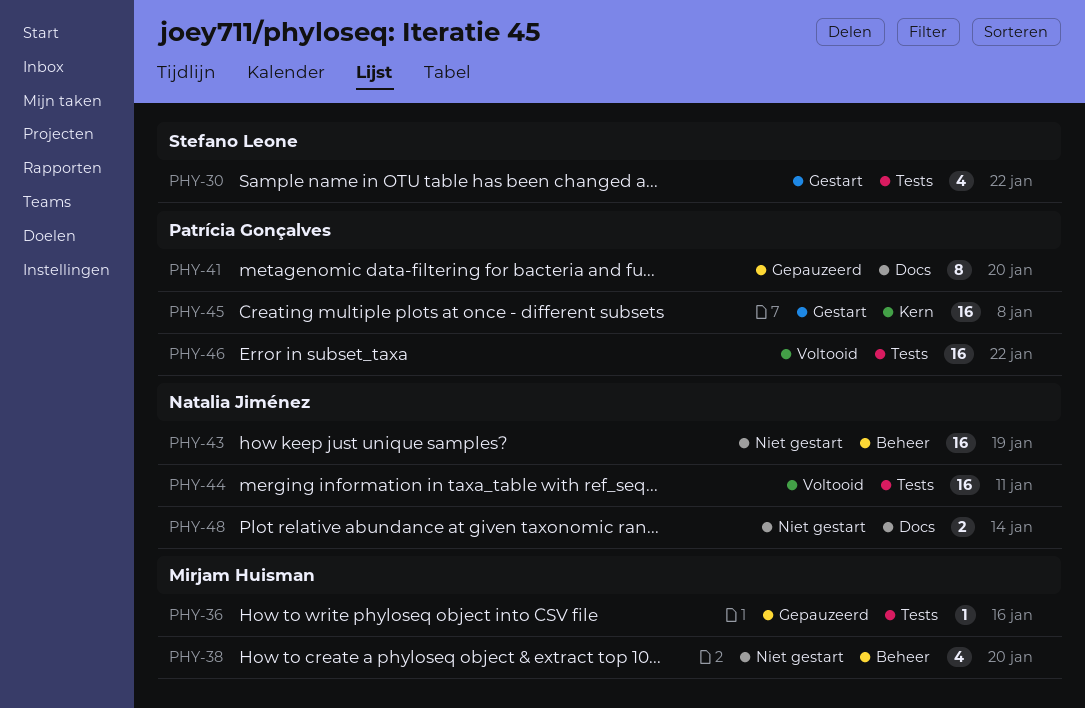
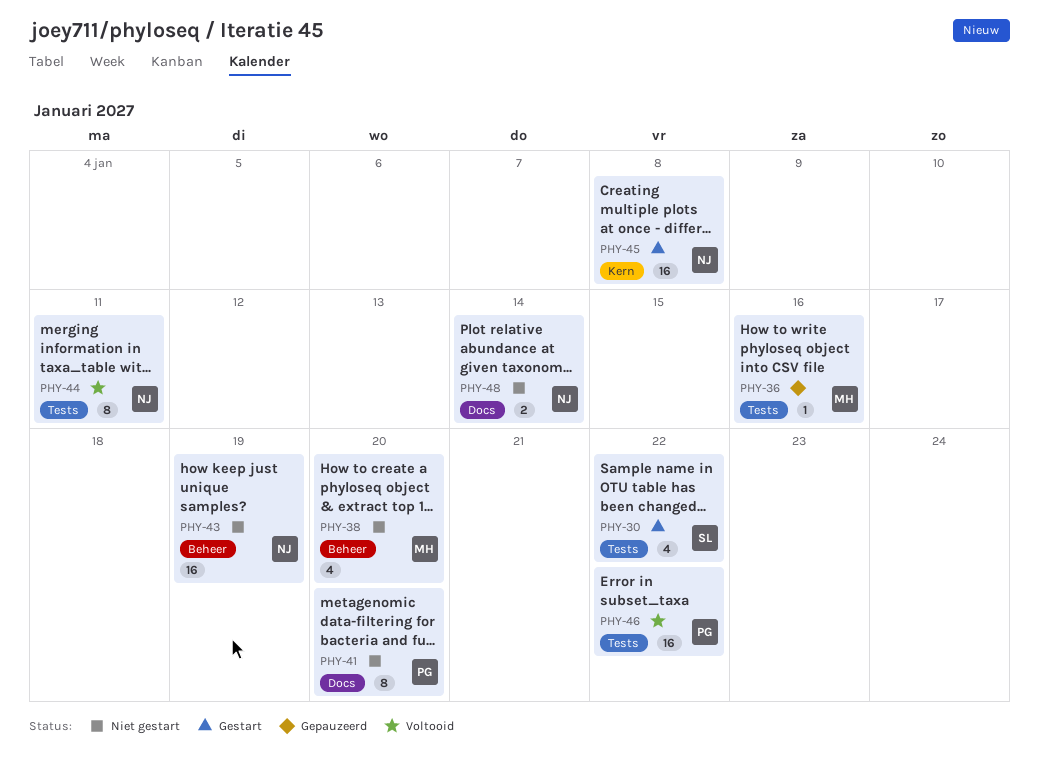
PHY-41, status: Gepauzeerd -> Niet gestart
PHY-44, estimate: 16 -> 8
PHY-45, owner: Patrícia Gonçalves -> Natalia Jiménez

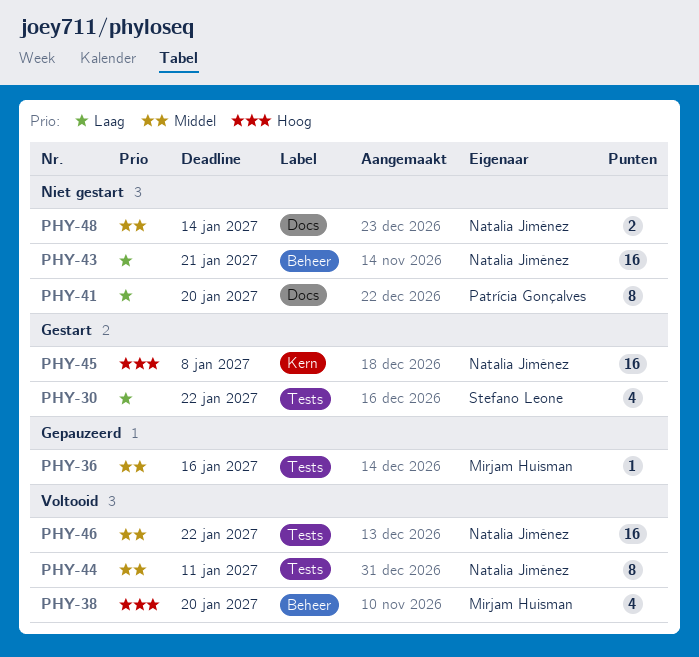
PHY-38, status: Niet gestart -> Voltooid
PHY-43, due: Jan 19 -> Jan 21
PHY-46, owner: Patrícia Gonçalves -> Natalia Jiménez

